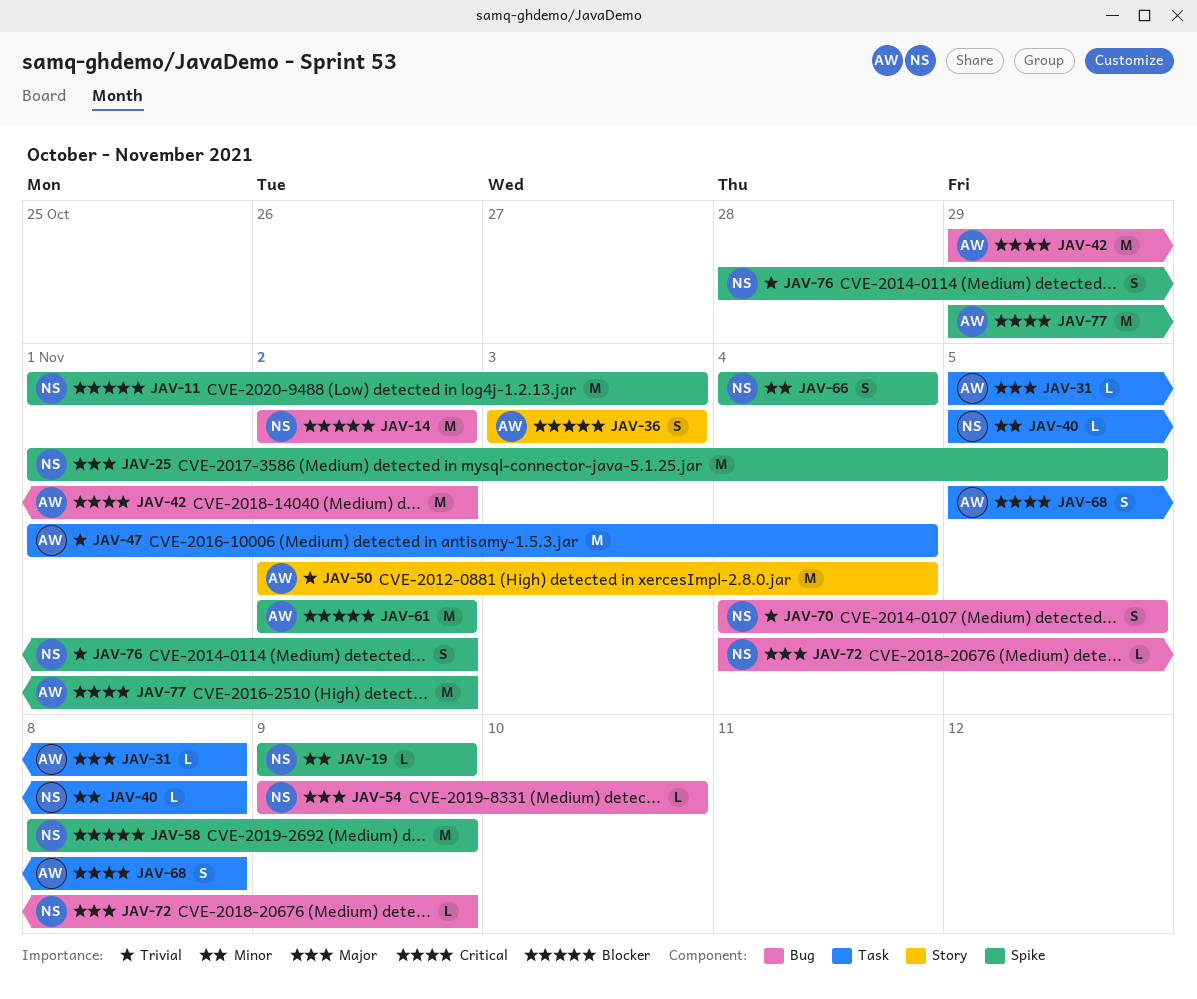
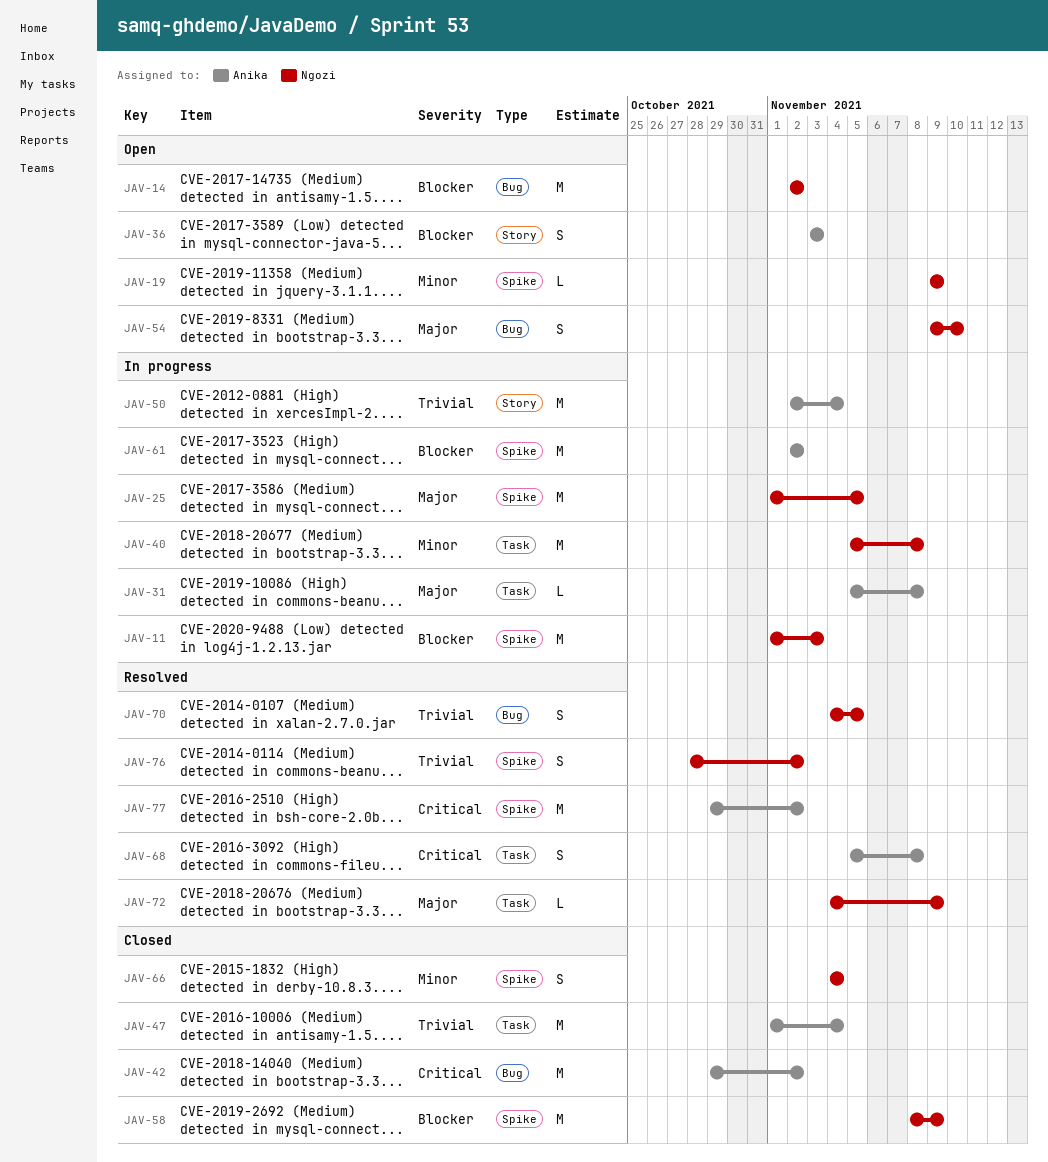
JAV-40, estimate: L -> M
JAV-54, estimate: L -> S
JAV-72, label: Bug -> Task

